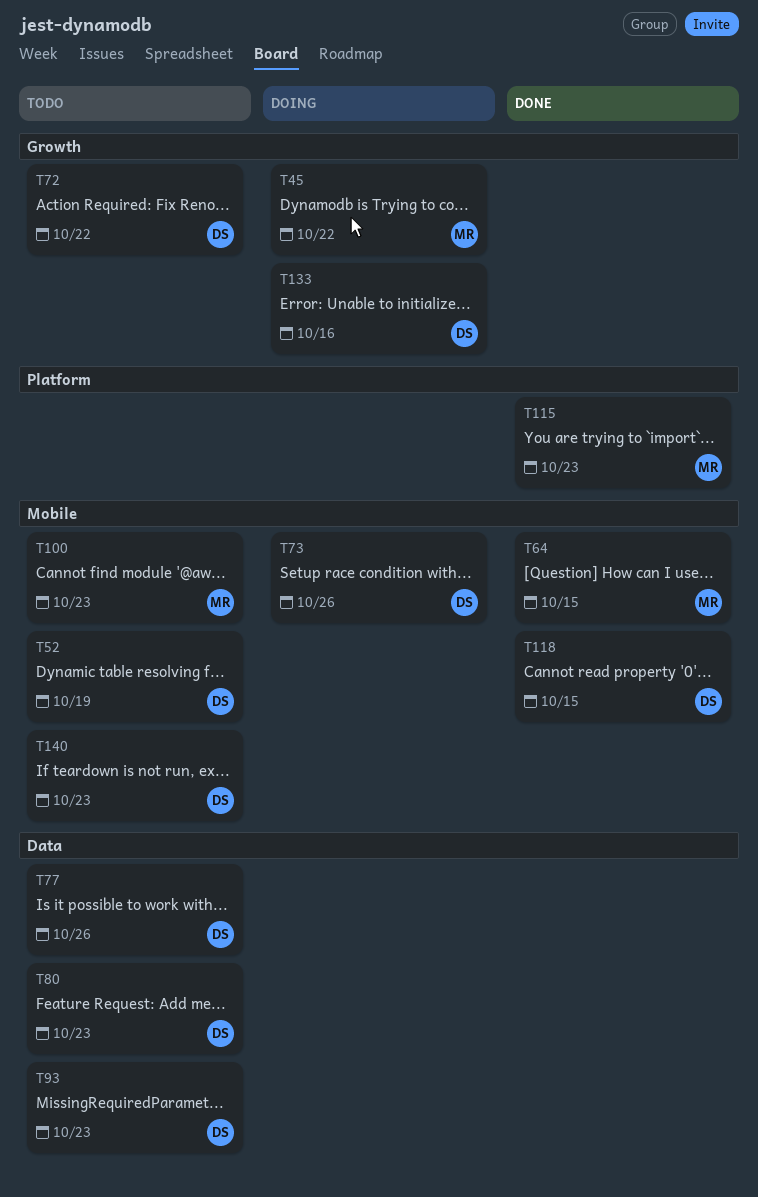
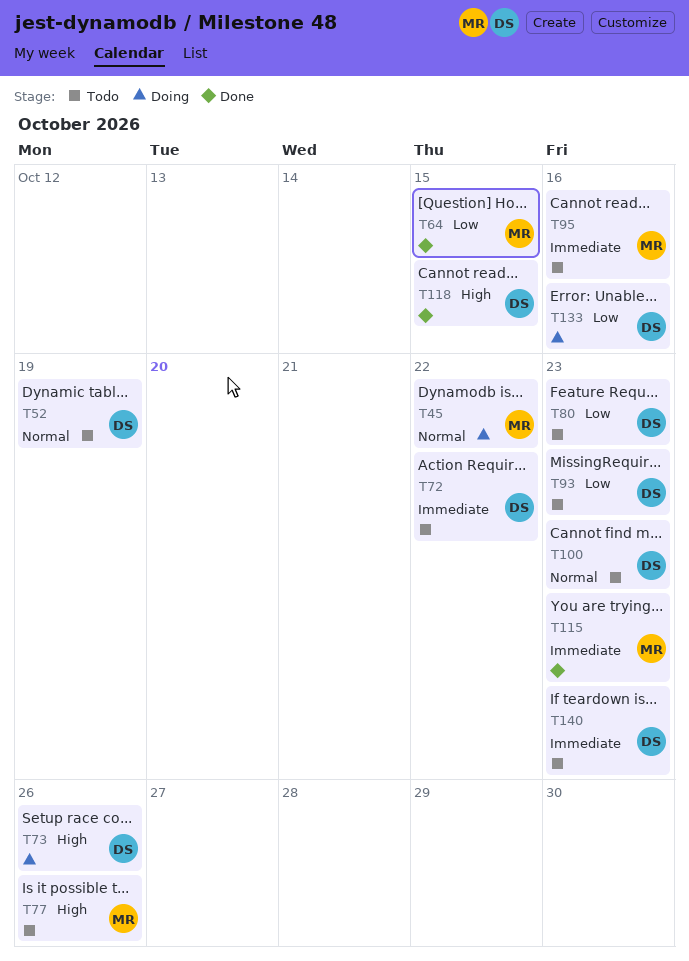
T77, owner: DS -> MR
T95: none -> present
T100, owner: MR -> DS

